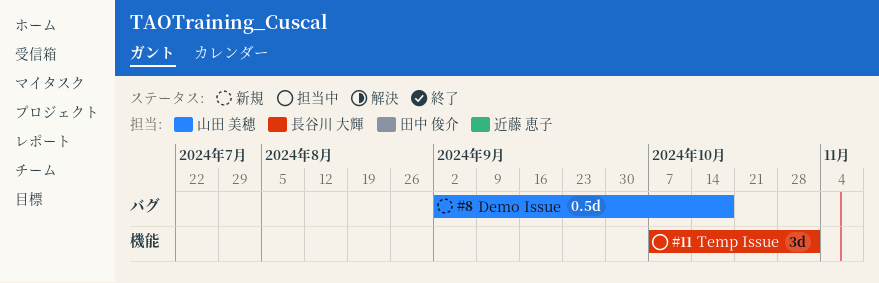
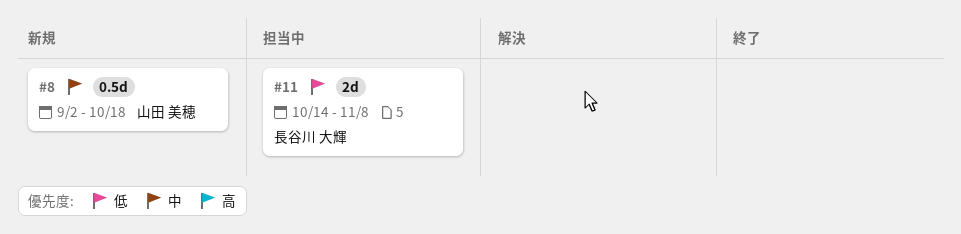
#11, estimate: 3d -> 2d
#11, start: Oct 7 -> Oct 14
#11, due: Nov 1 -> Nov 8

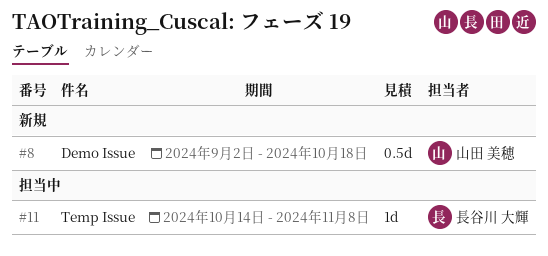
#11, estimate: 2d -> 1d

